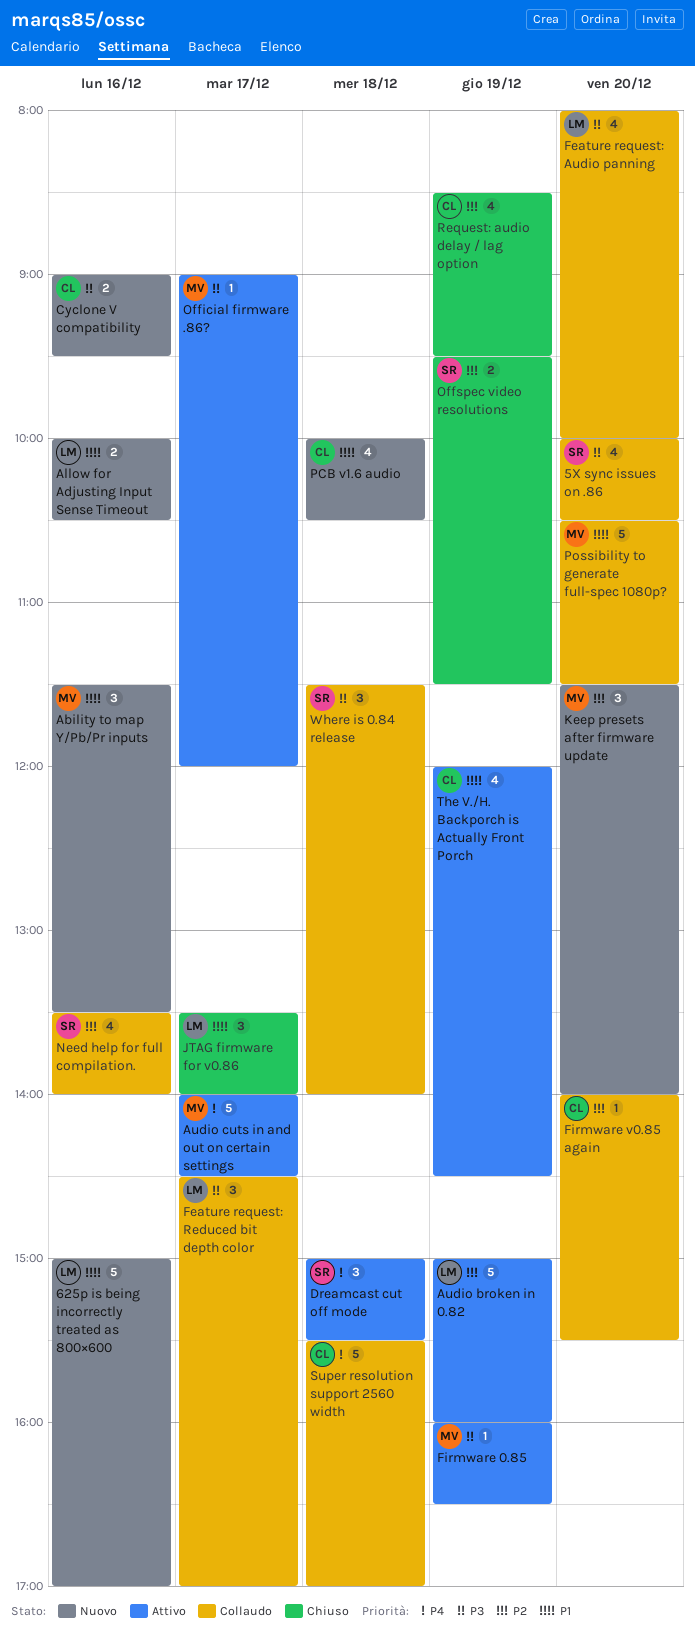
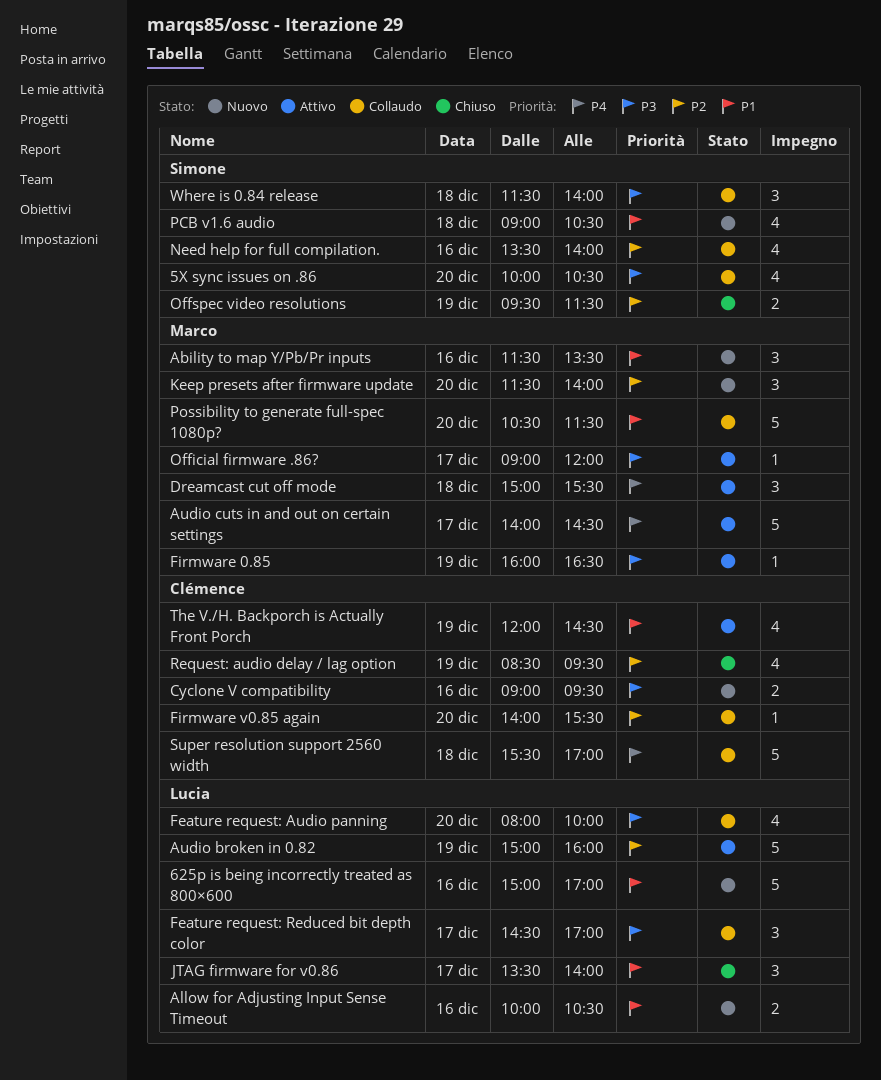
Dreamcast cut off mode, owner: Simone -> Marco
PCB v1.6 audio, owner: Clémence -> Simone
PCB v1.6 audio, begins: 10:00 -> 09:00

